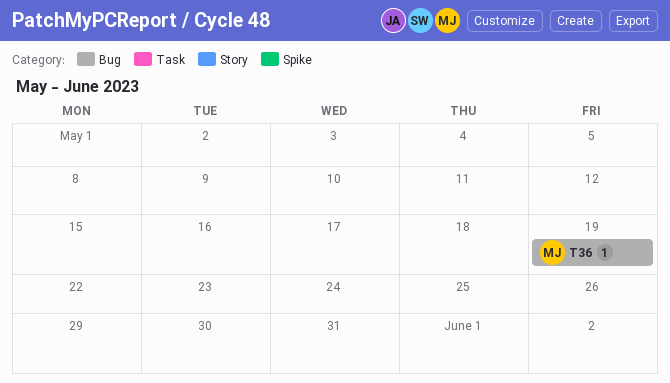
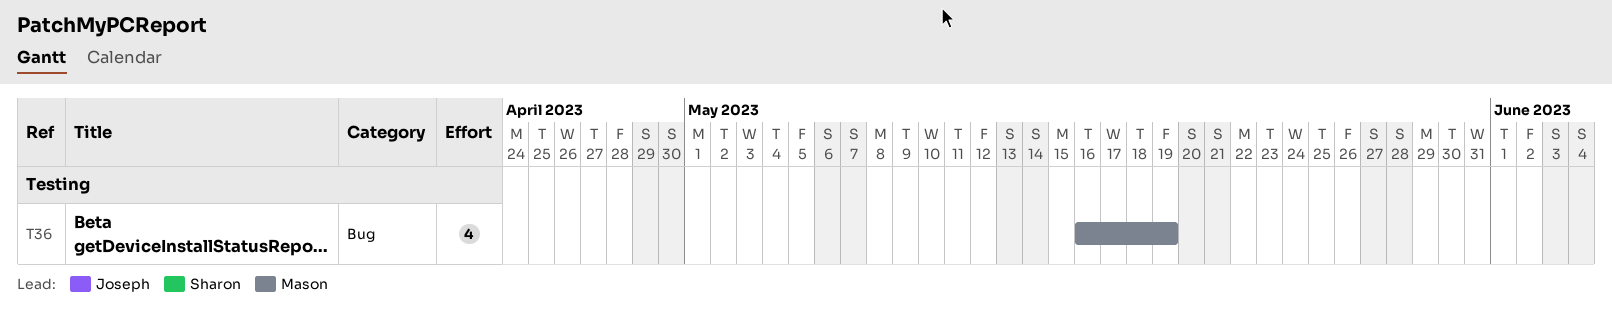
T36, estimate: 1 -> 4
T36, start: May 19 -> May 16

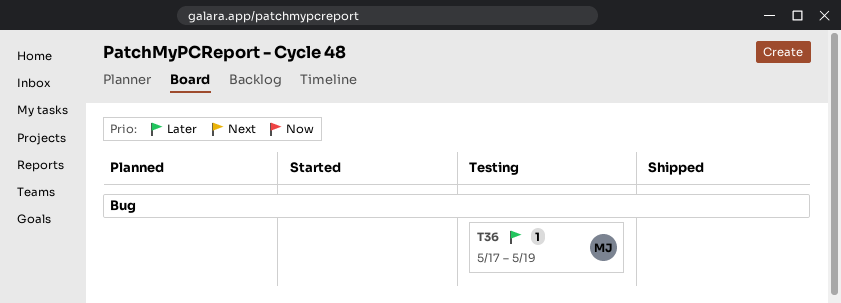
T36, estimate: 4 -> 1
T36, start: May 16 -> May 17

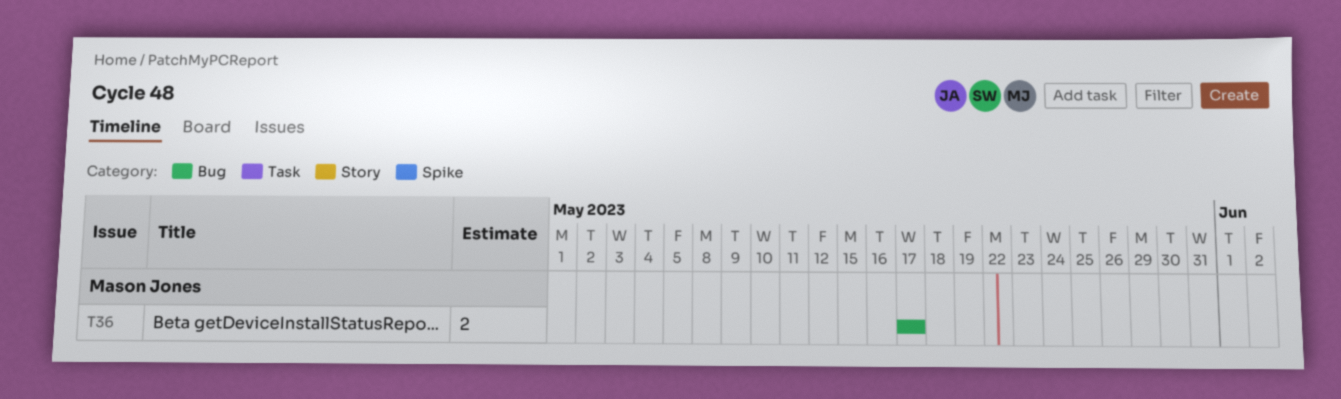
T36, estimate: 1 -> 2
T36, due: May 19 -> May 17

